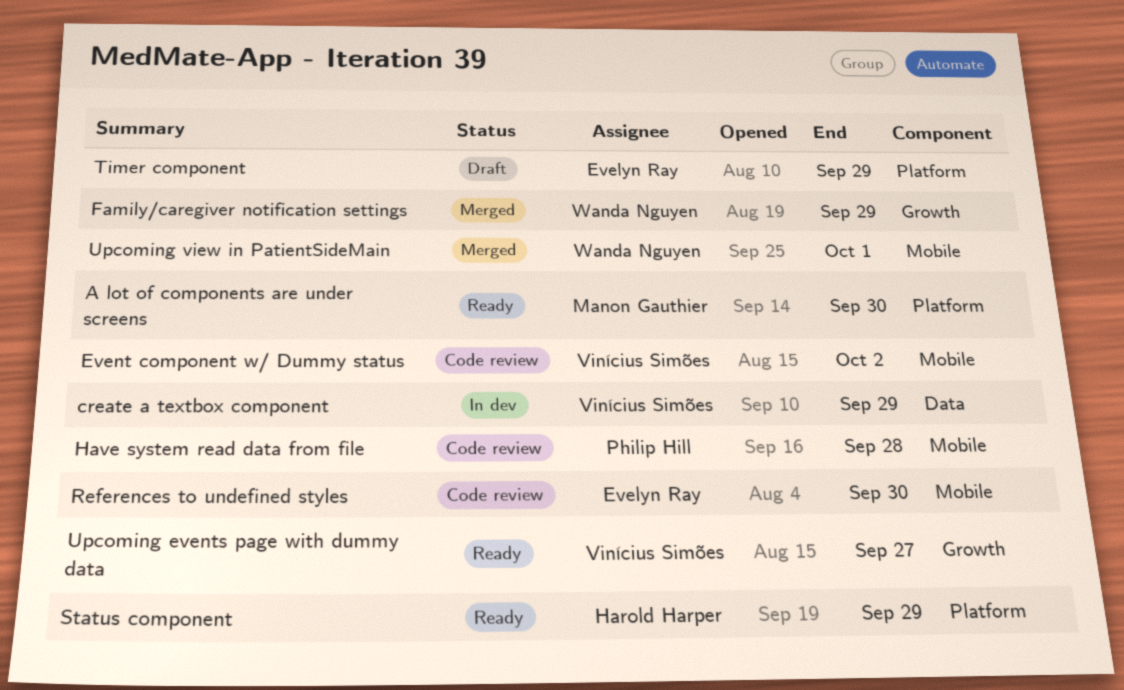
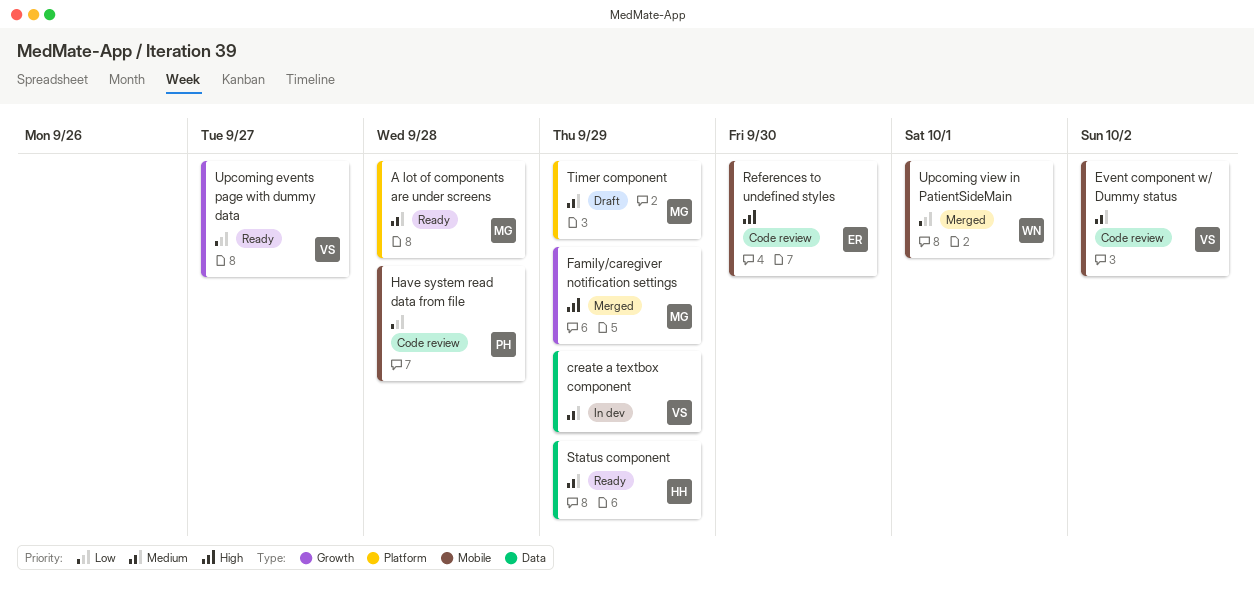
A lot of components are under screens, due: Sep 30 -> Sep 28
Family/caregiver notification settings, owner: Wanda Nguyen -> Manon Gauthier
Status component, label: Platform -> Data
Timer component, owner: Evelyn Ray -> Manon Gauthier

